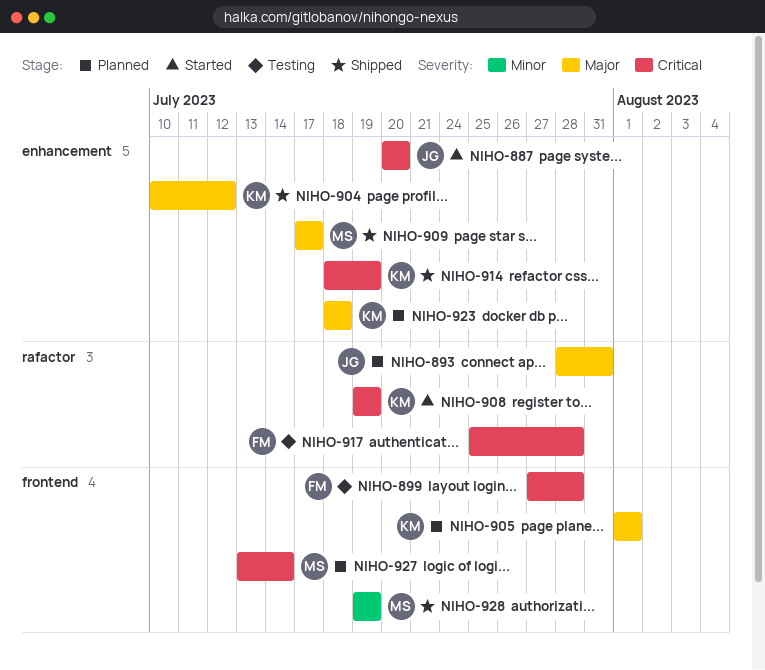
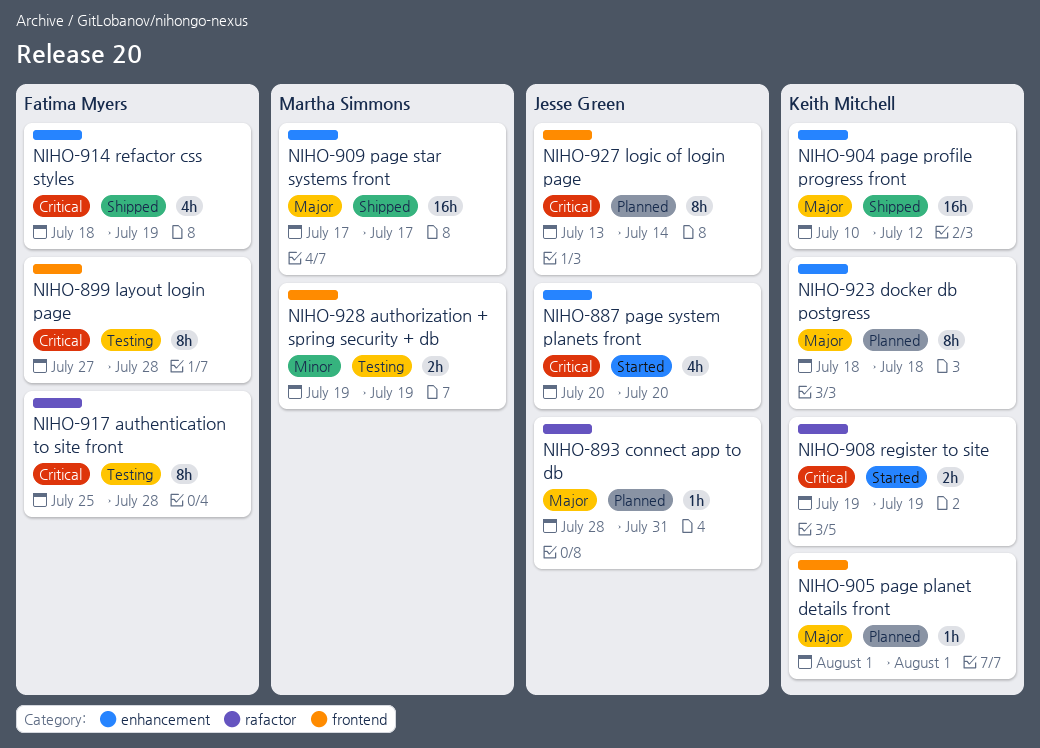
NIHO-914, owner: Keith Mitchell -> Fatima Myers
NIHO-927, owner: Martha Simmons -> Jesse Green
NIHO-928, status: Shipped -> Testing

